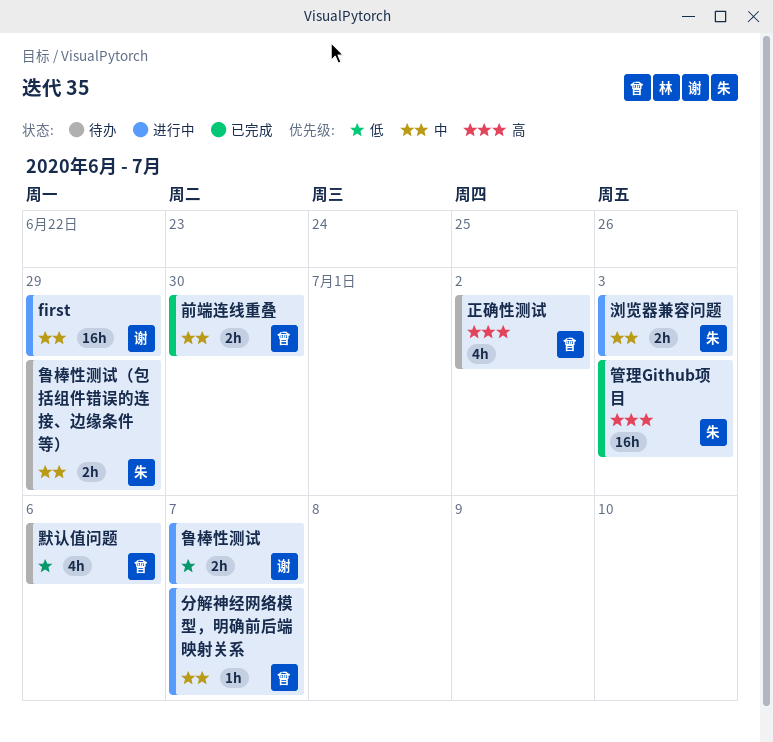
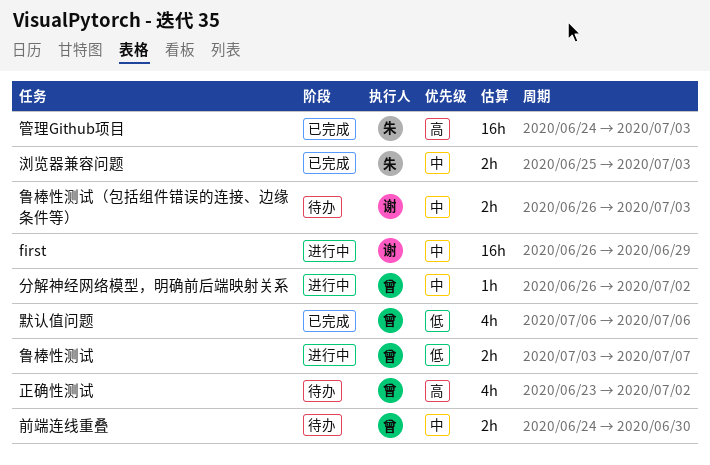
分解神经网络模型，明确前后端映射关系, due: Jul 7 -> Jul 2
前端连线重叠, status: 已完成 -> 待办
浏览器兼容问题, status: 进行中 -> 已完成
鲁棒性测试, owner: 谢 -> 曾
鲁棒性测试（包括组件错误的连接、边缘条件等）, owner: 朱 -> 谢
鲁棒性测试（包括组件错误的连接、边缘条件等）, due: Jun 29 -> Jul 3
默认值问题, status: 待办 -> 已完成

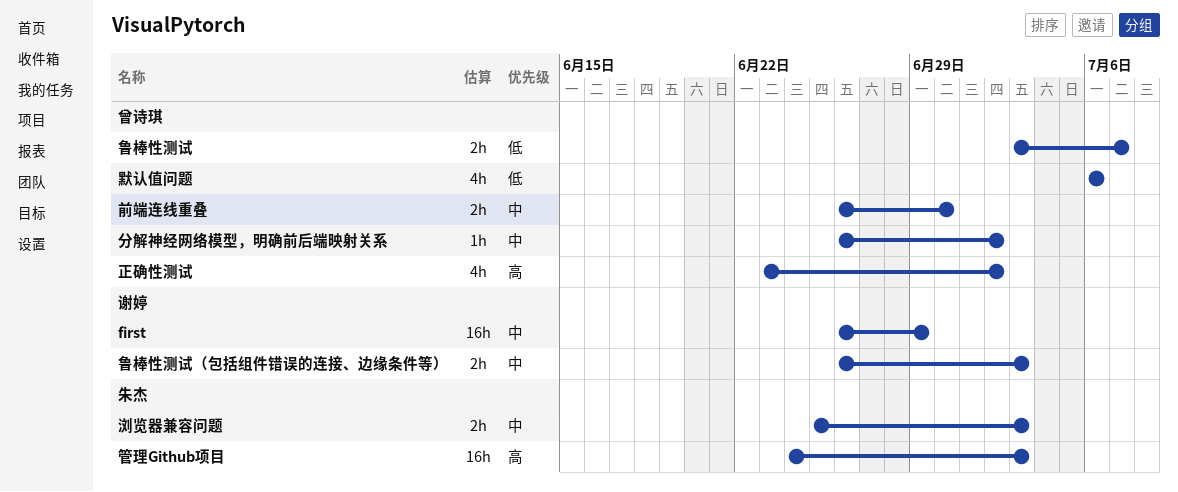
前端连线重叠, start: Jun 24 -> Jun 26

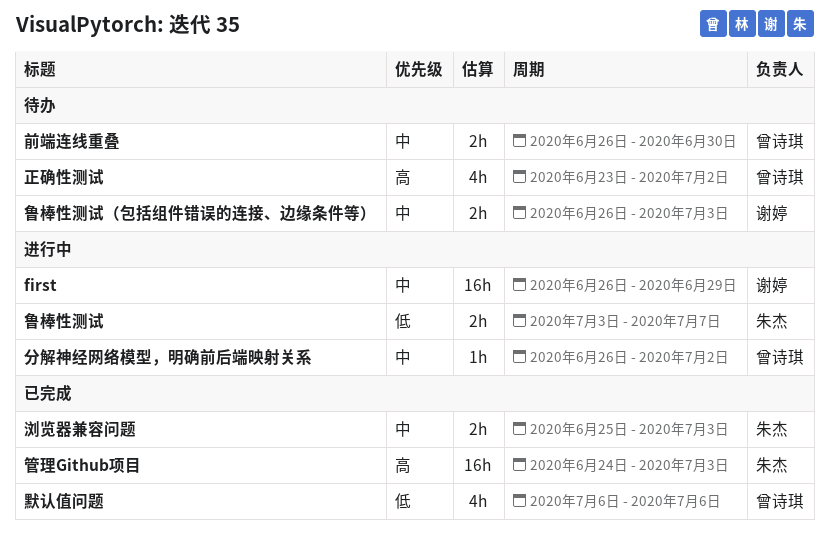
鲁棒性测试, owner: 曾诗琪 -> 朱杰

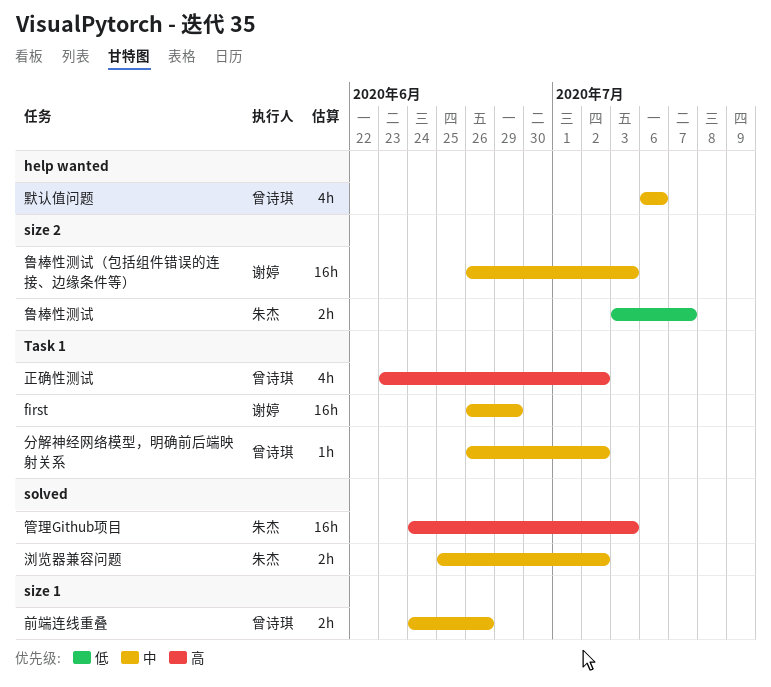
前端连线重叠, start: Jun 26 -> Jun 24
前端连线重叠, due: Jun 30 -> Jun 26
浏览器兼容问题, due: Jul 3 -> Jul 2
鲁棒性测试（包括组件错误的连接、边缘条件等）, estimate: 2h -> 16h
默认值问题, priority: 低 -> 中

